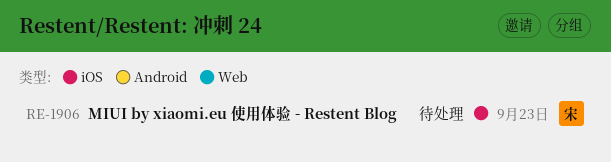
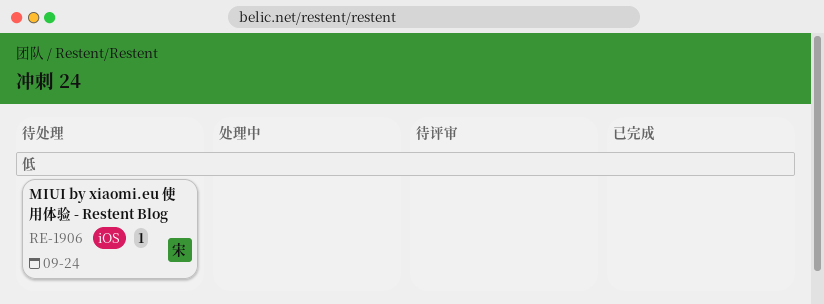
RE-1906, due: Sep 23 -> Sep 24

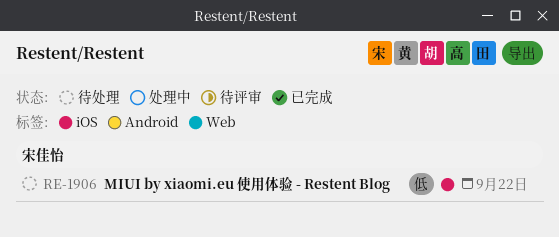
RE-1906, due: Sep 24 -> Sep 22

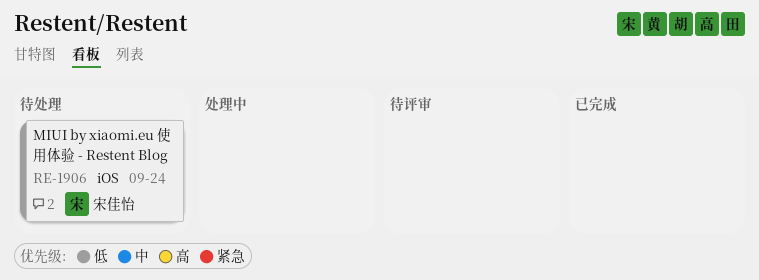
RE-1906, due: Sep 22 -> Sep 24

